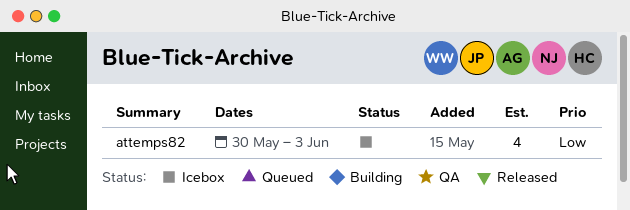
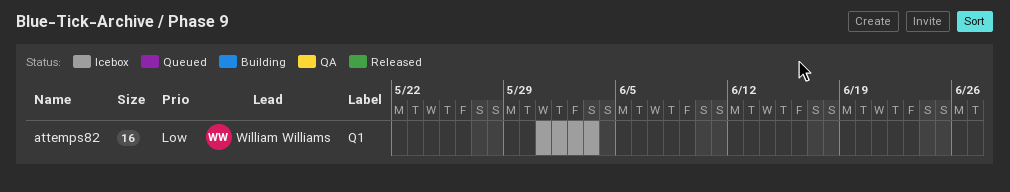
attemps82, estimate: 4 -> 16
attemps82, start: May 30 -> May 31

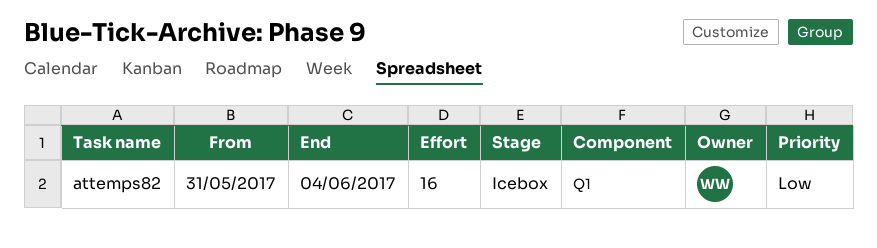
attemps82, due: Jun 3 -> Jun 4

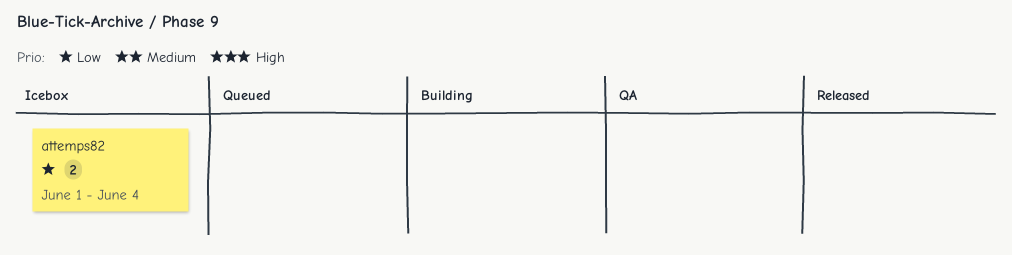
attemps82, estimate: 16 -> 2
attemps82, start: May 31 -> Jun 1

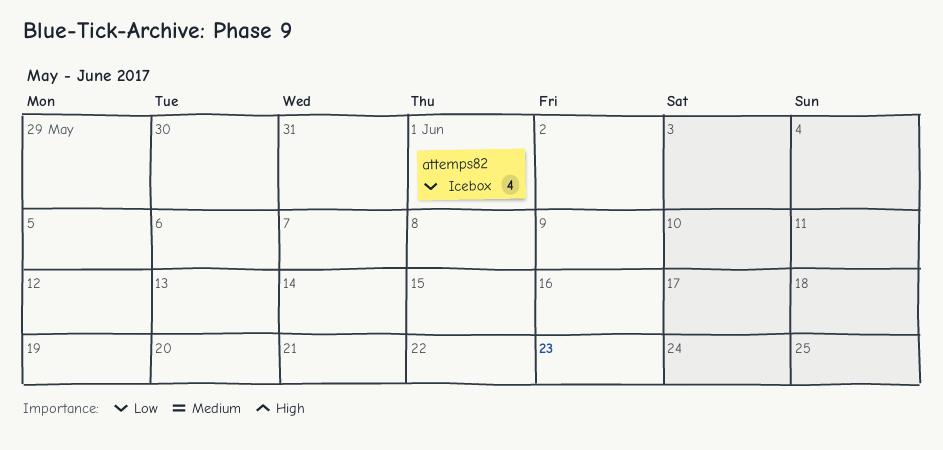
attemps82, estimate: 2 -> 4
attemps82, due: Jun 4 -> Jun 1

